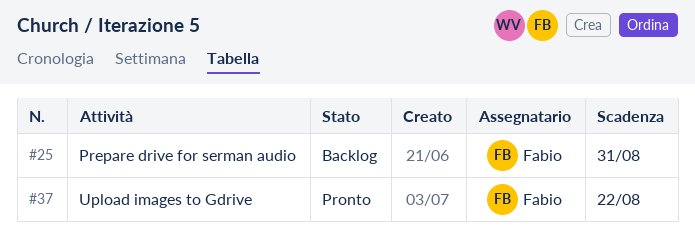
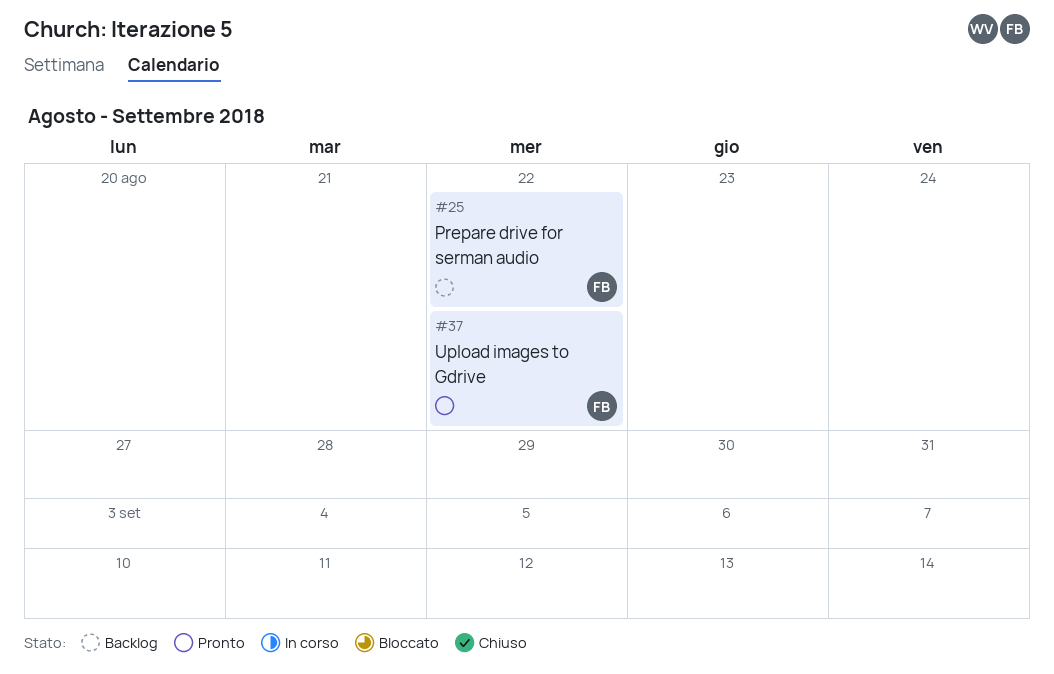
#25, due: Aug 31 -> Aug 22

